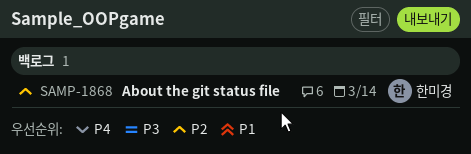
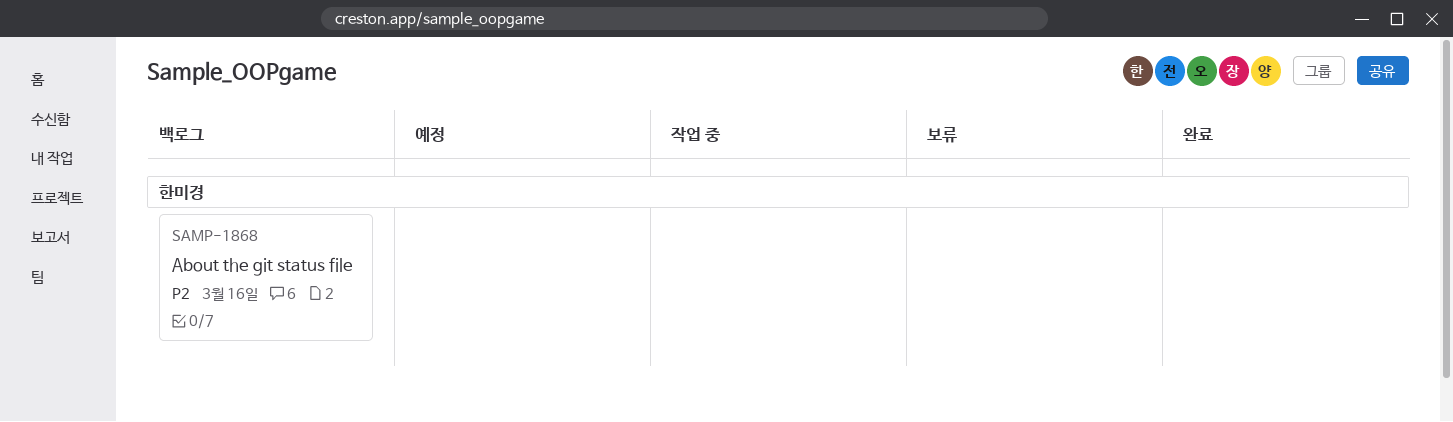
SAMP-1868, due: Mar 14 -> Mar 16

